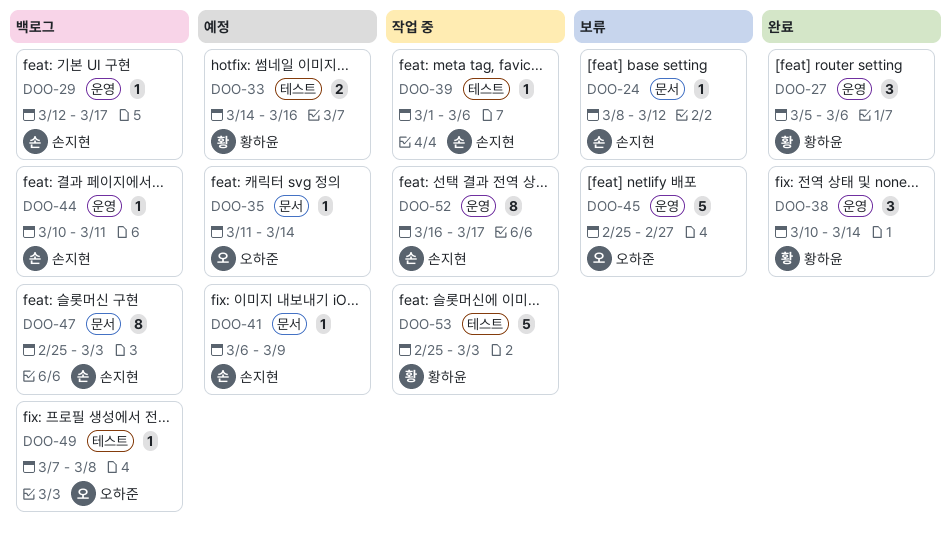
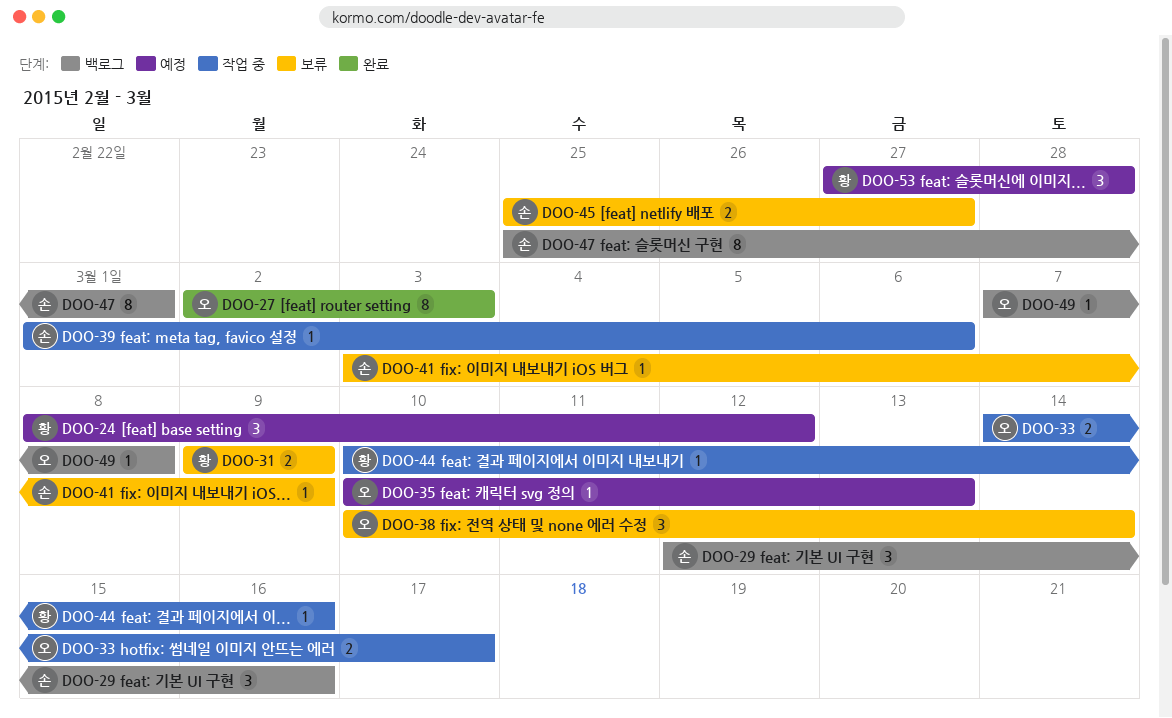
DOO-24, status: 보류 -> 예정
DOO-24, owner: 손지현 -> 황하윤
DOO-24, estimate: 1 -> 3
DOO-27, owner: 황하윤 -> 오하준
DOO-27, estimate: 3 -> 8
DOO-27, start: Mar 5 -> Mar 2
DOO-27, due: Mar 6 -> Mar 3
DOO-29, estimate: 1 -> 3
DOO-29, due: Mar 17 -> Mar 16
DOO-31: none -> present
DOO-33, status: 예정 -> 작업 중
DOO-33, owner: 황하윤 -> 오하준
DOO-33, due: Mar 16 -> Mar 17
DOO-35, start: Mar 11 -> Mar 10
DOO-35, due: Mar 14 -> Mar 13
DOO-38, status: 완료 -> 보류
DOO-38, owner: 황하윤 -> 오하준
DOO-41, status: 예정 -> 보류
DOO-41, start: Mar 6 -> Mar 3
DOO-44, status: 백로그 -> 작업 중
DOO-44, owner: 손지현 -> 황하윤
DOO-44, due: Mar 11 -> Mar 16
DOO-45, owner: 오하준 -> 손지현
DOO-45, estimate: 5 -> 2
DOO-47, due: Mar 3 -> Mar 1
DOO-52: present -> none
DOO-53, status: 작업 중 -> 예정
DOO-53, estimate: 5 -> 3
DOO-53, start: Feb 25 -> Feb 27
DOO-53, due: Mar 3 -> Feb 28

